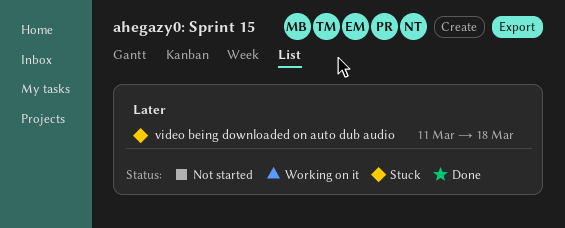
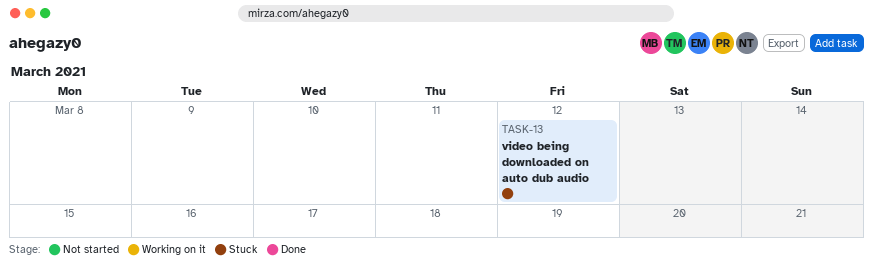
video being downloaded on auto dub audio, due: Mar 18 -> Mar 12

